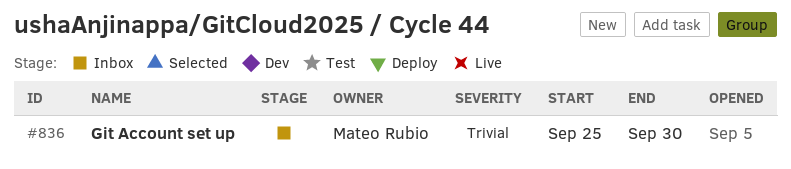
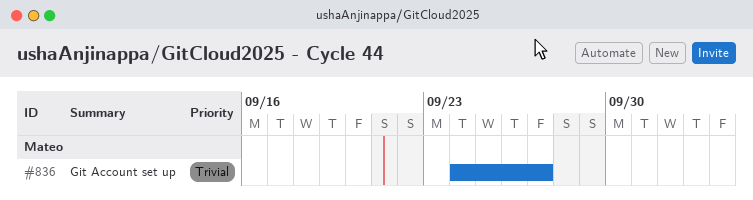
#836, start: Sep 25 -> Sep 24
#836, due: Sep 30 -> Sep 27

